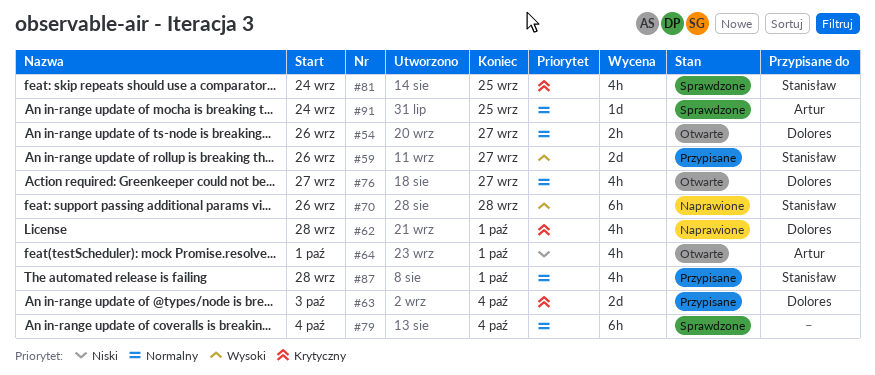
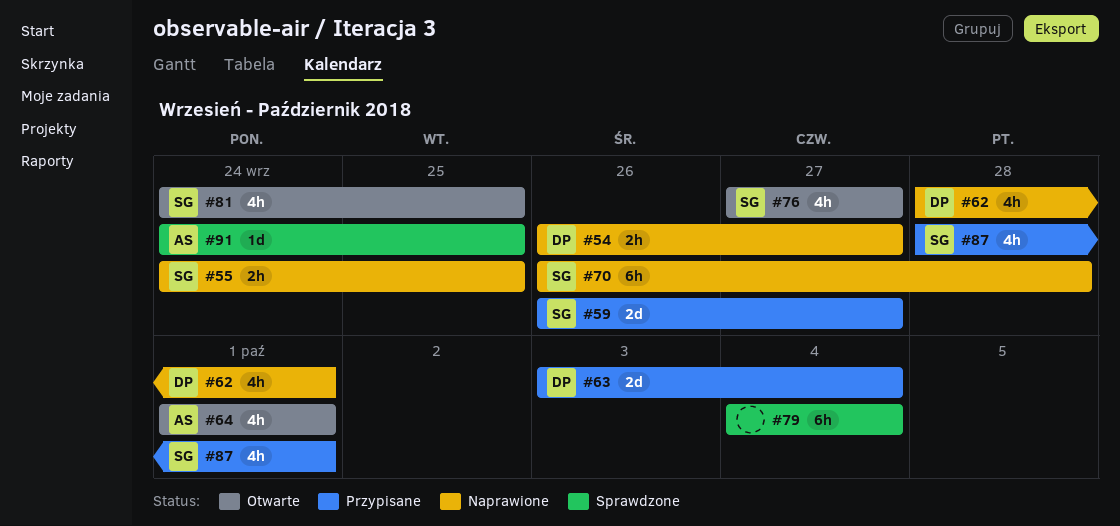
#54, status: Otwarte -> Naprawione
#55: none -> present
#76, owner: Dolores -> Stanisław
#81, status: Sprawdzone -> Otwarte

